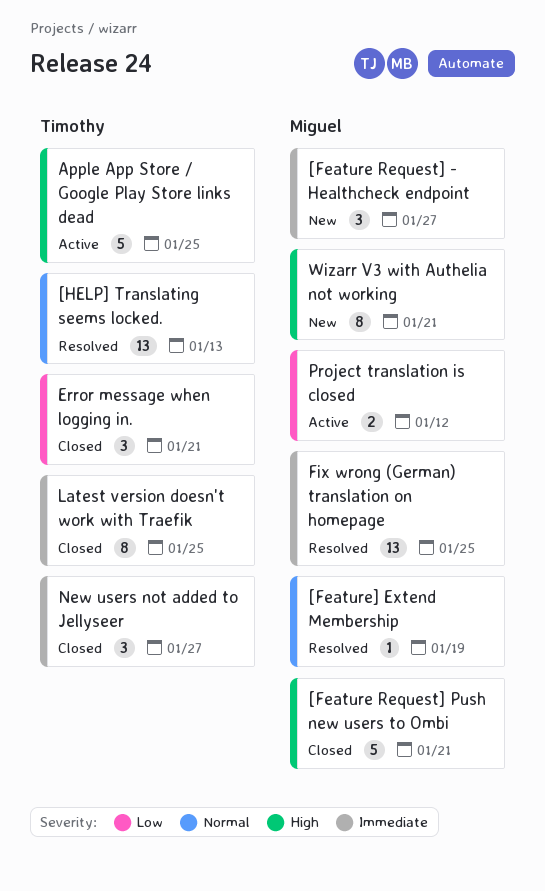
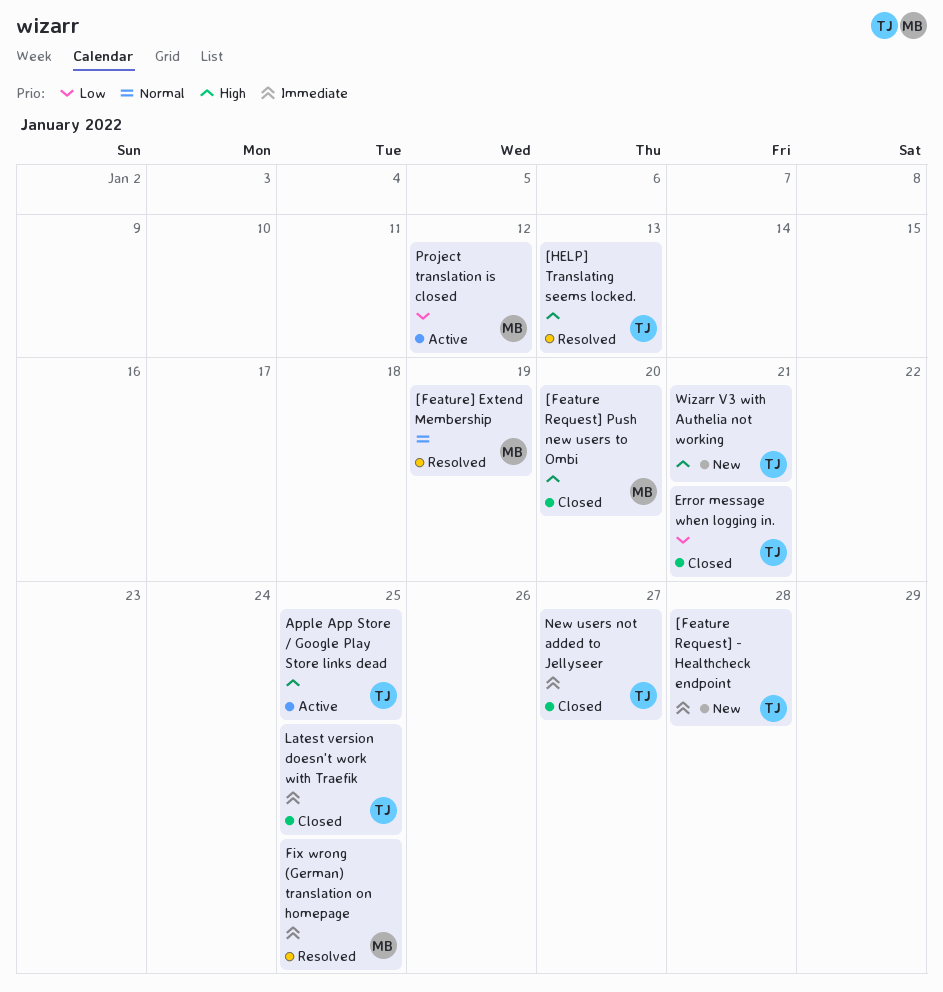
[Feature Request] - Healthcheck endpoint, owner: Miguel -> Timothy
[Feature Request] - Healthcheck endpoint, due: Jan 27 -> Jan 28
[Feature Request] Push new users to Ombi, due: Jan 21 -> Jan 20
[HELP] Translating seems locked., priority: Normal -> High
Wizarr V3 with Authelia not working, owner: Miguel -> Timothy

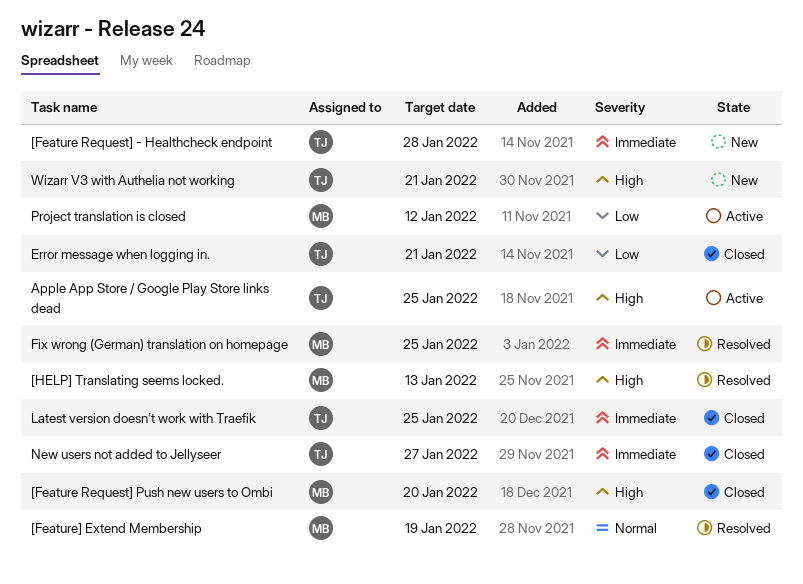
[HELP] Translating seems locked., owner: TJ -> MB

